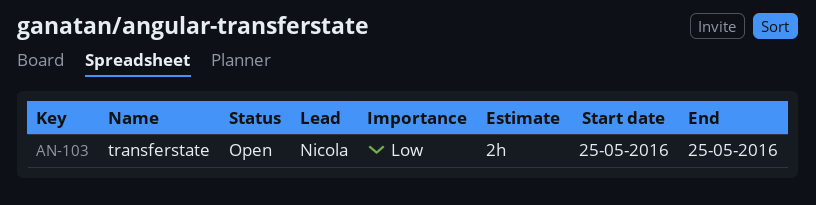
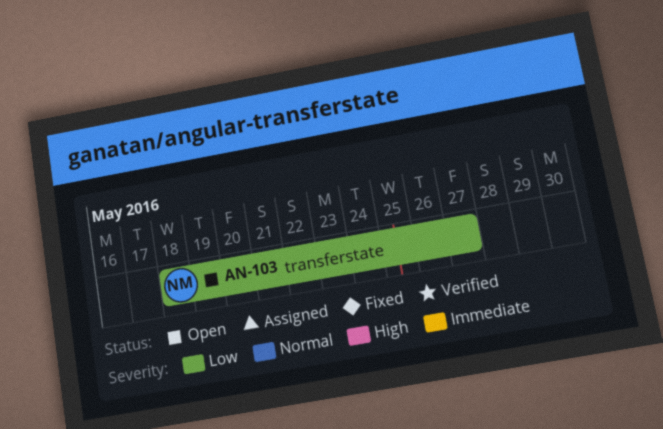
AN-103, start: May 25 -> May 18
AN-103, due: May 25 -> May 27

